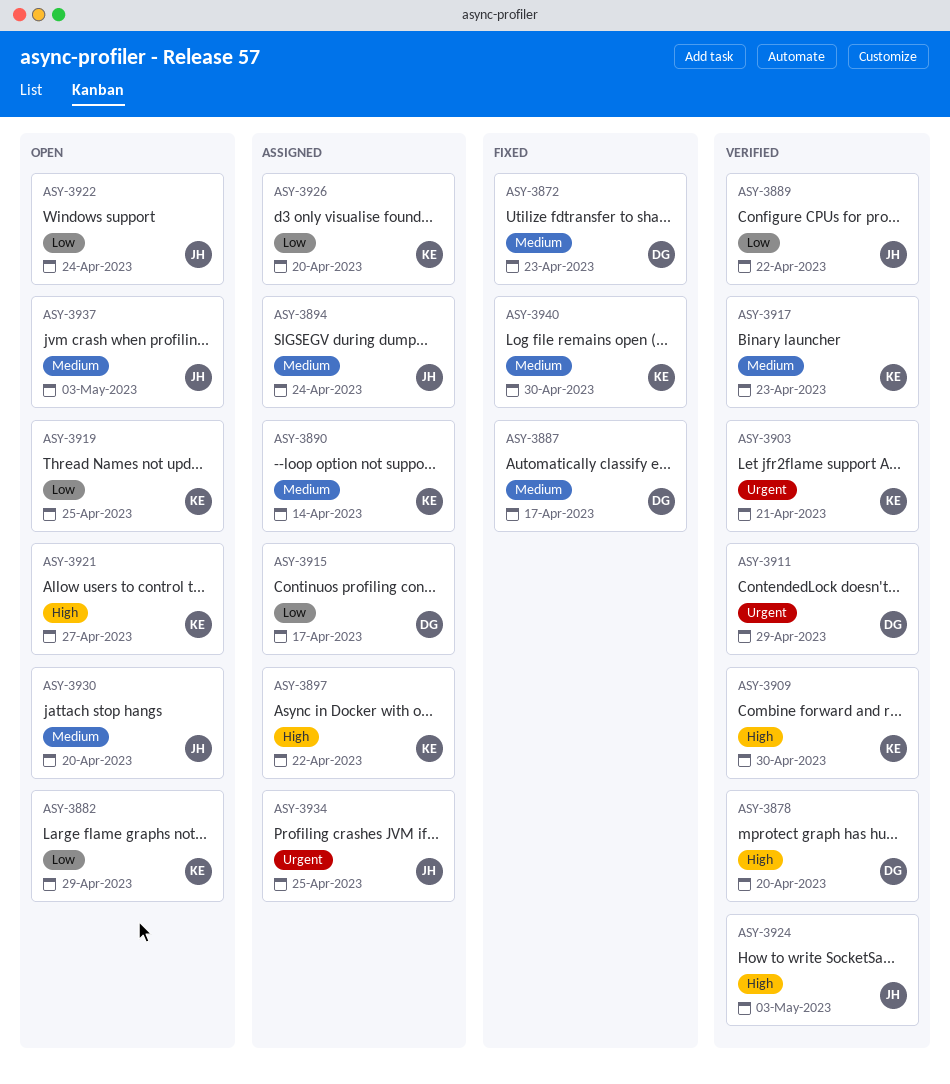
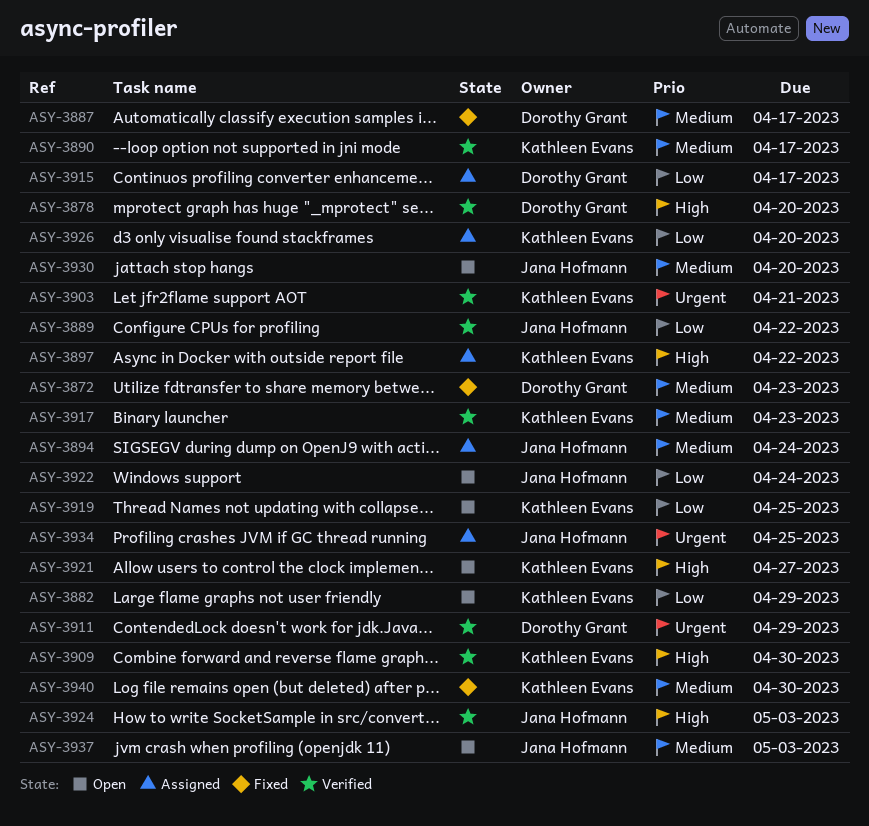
ASY-3890, status: Assigned -> Verified
ASY-3890, due: Apr 14 -> Apr 17

